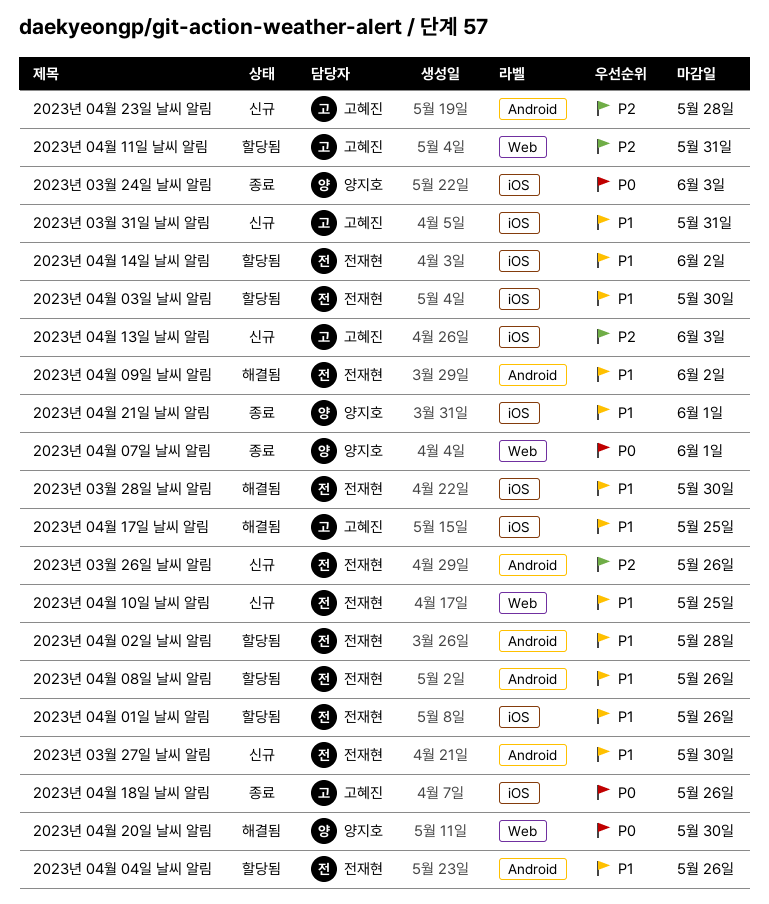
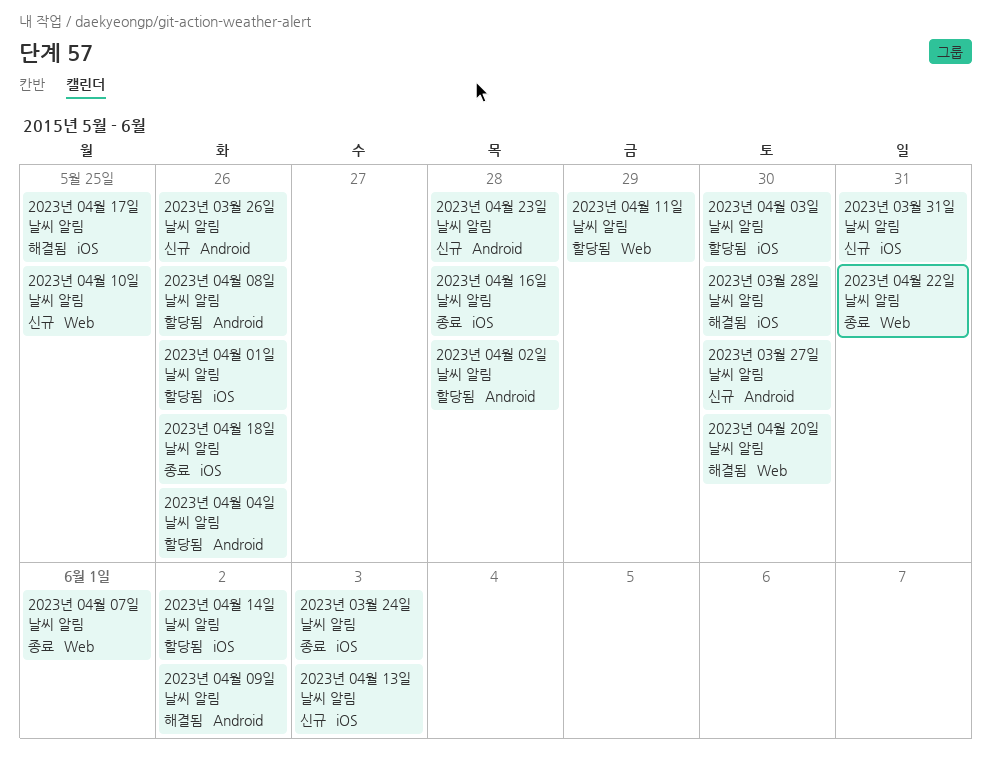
2023년 04월 11일 날씨 알림, due: May 31 -> May 29
2023년 04월 16일 날씨 알림: none -> present
2023년 04월 21일 날씨 알림: present -> none
2023년 04월 22일 날씨 알림: none -> present

